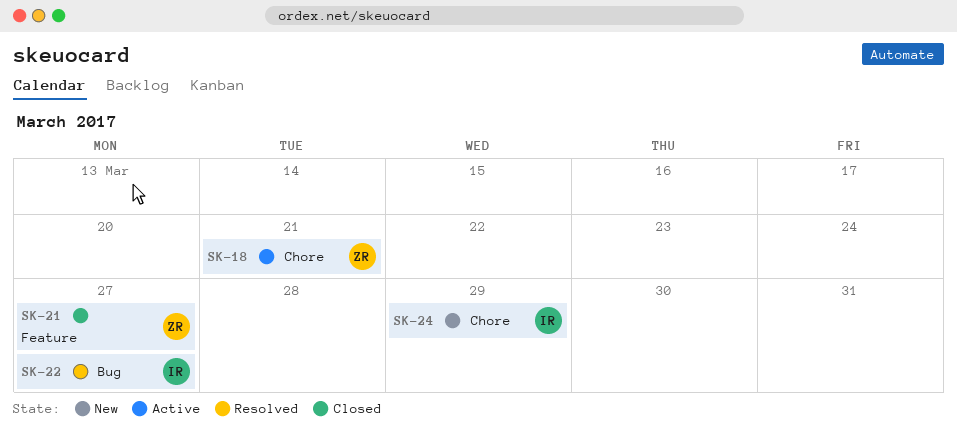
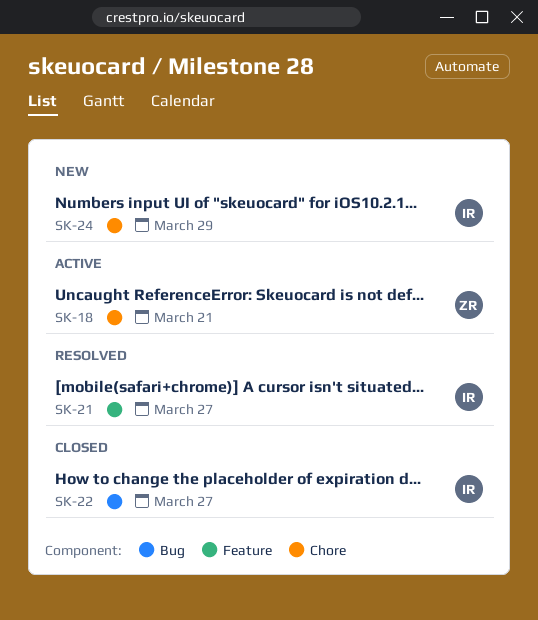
SK-21, status: Closed -> Resolved
SK-21, owner: ZR -> IR
SK-22, status: Resolved -> Closed

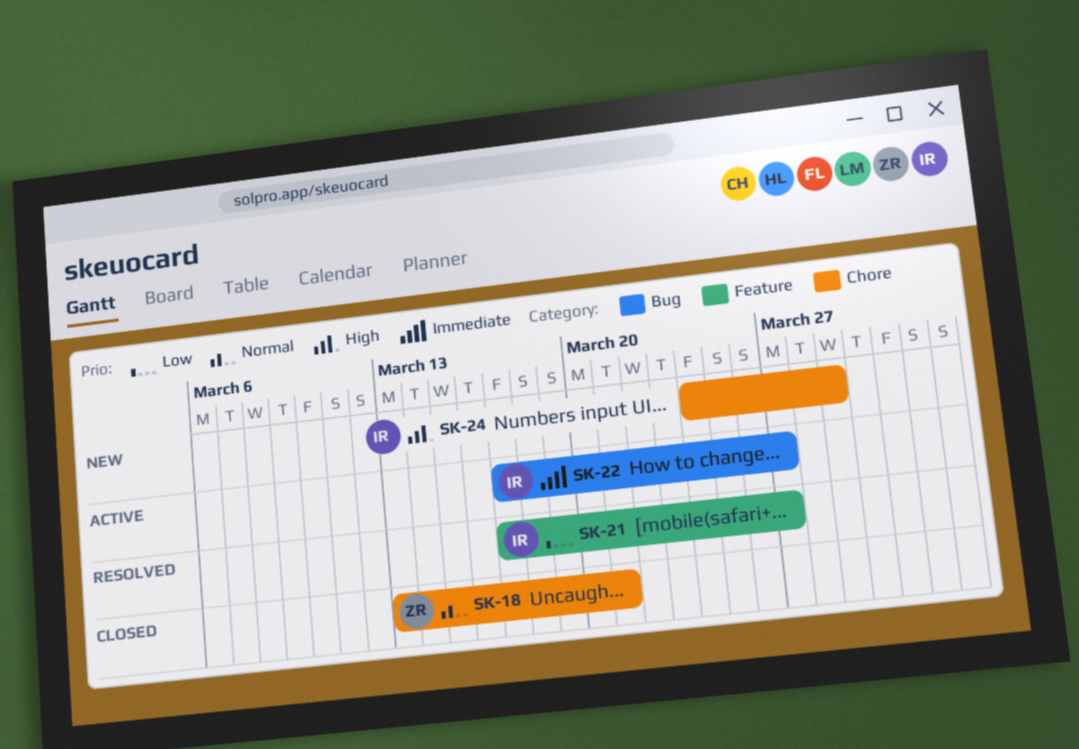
SK-18, status: Active -> Closed
SK-22, status: Closed -> Active

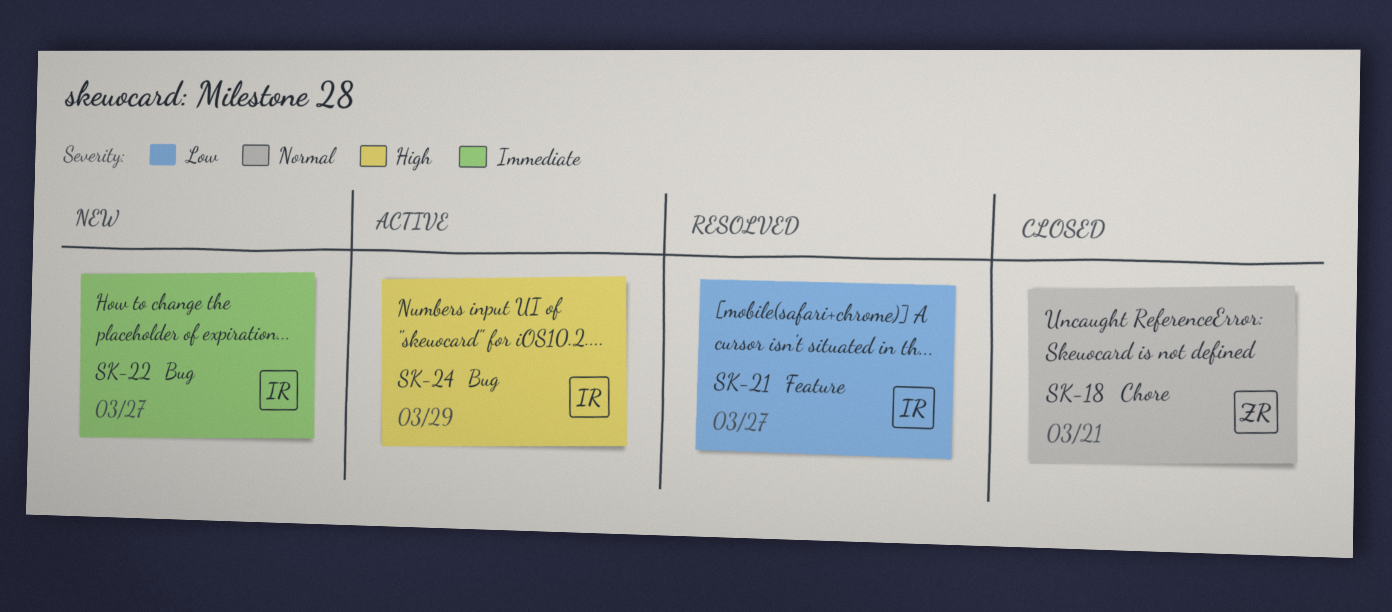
SK-22, status: Active -> New
SK-24, status: New -> Active
SK-24, label: Chore -> Bug

